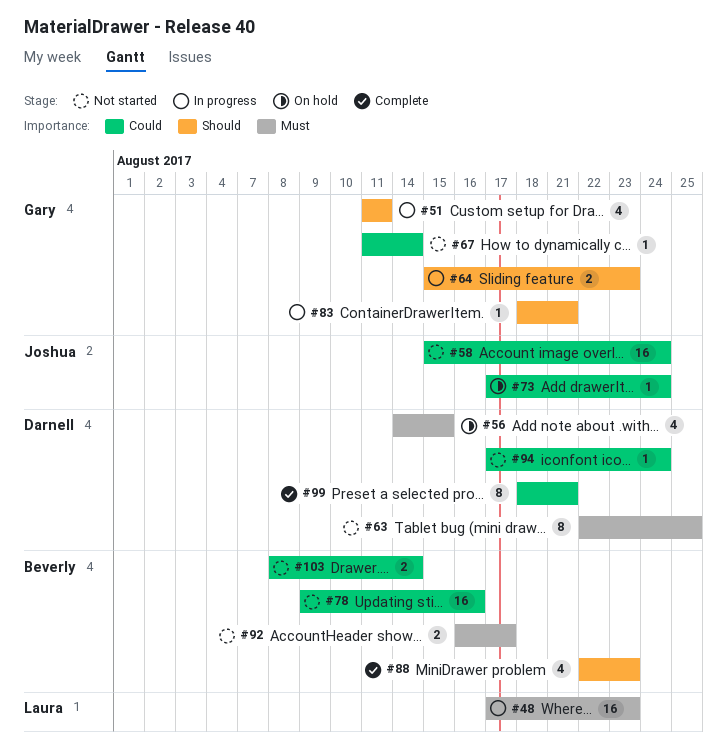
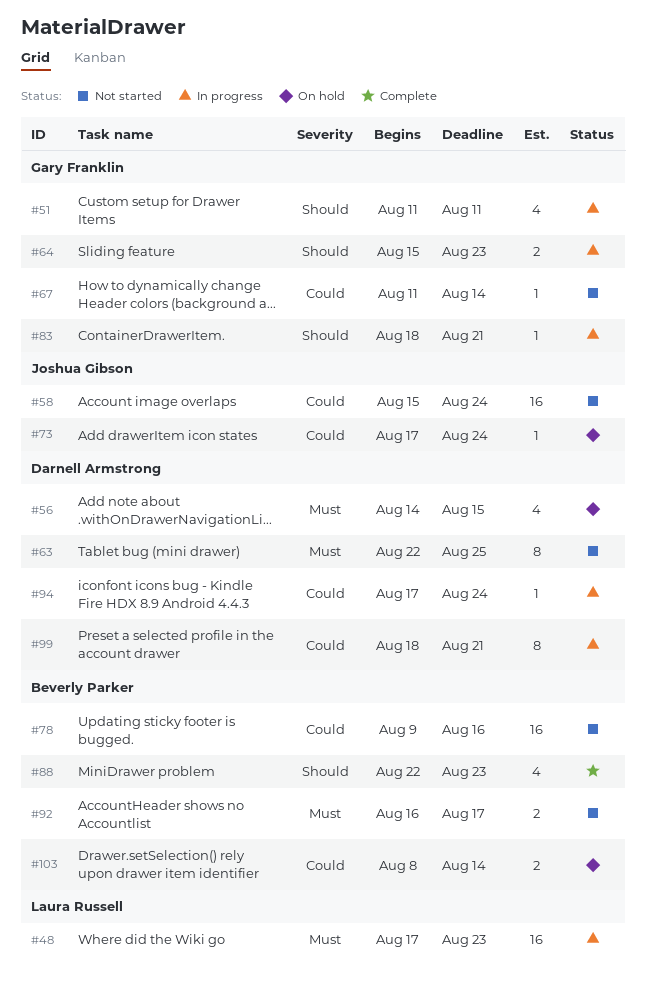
#94, status: Not started -> In progress
#99, status: Complete -> In progress
#103, status: Not started -> On hold

